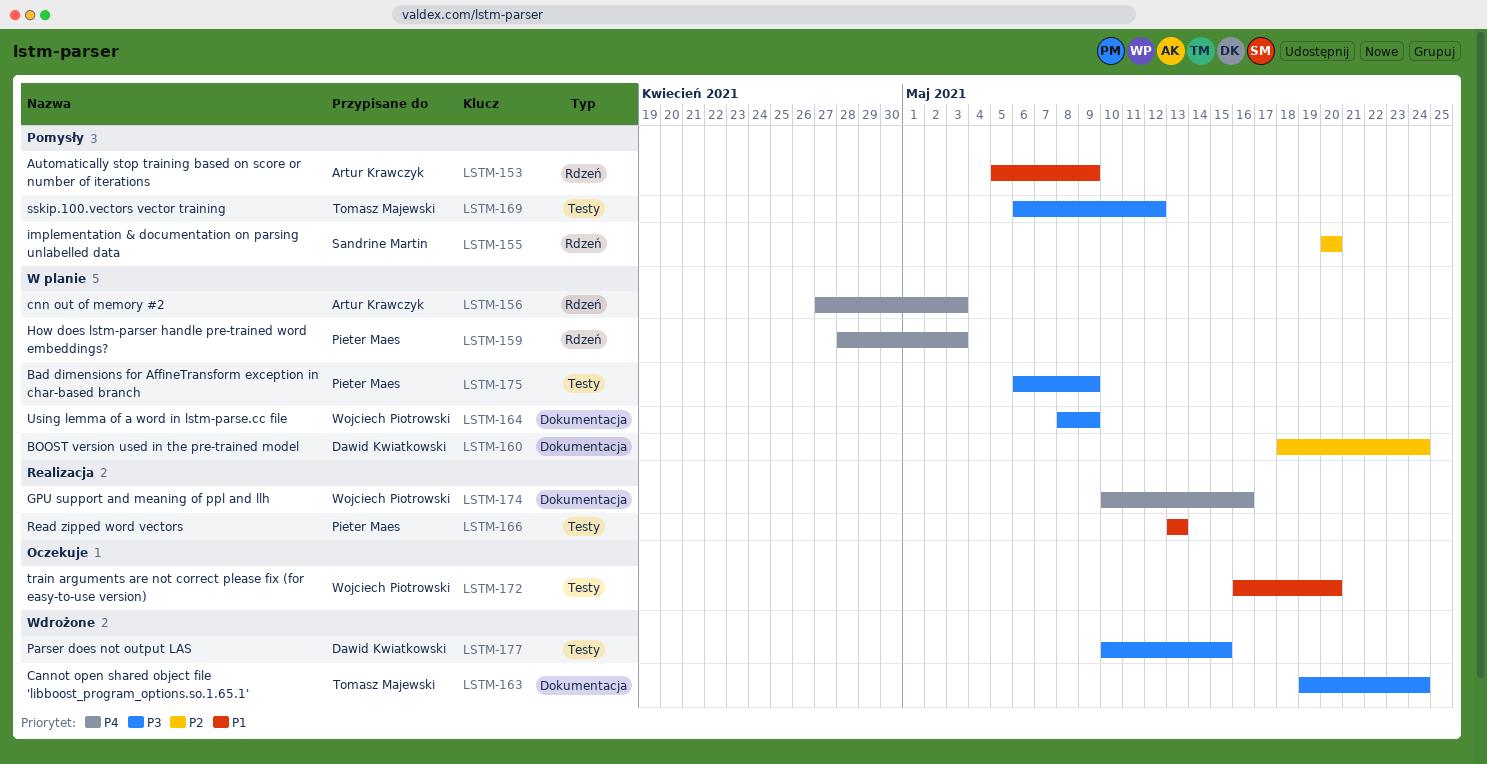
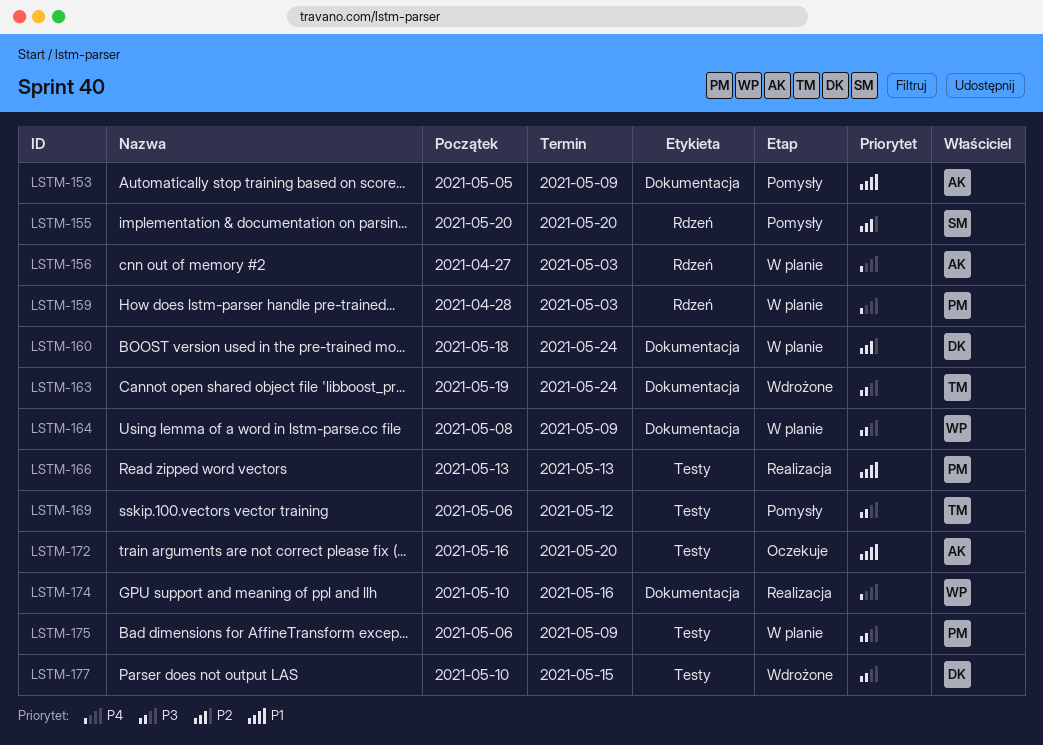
LSTM-153, label: Rdzeń -> Dokumentacja
LSTM-172, owner: Wojciech Piotrowski -> Artur Krawczyk

